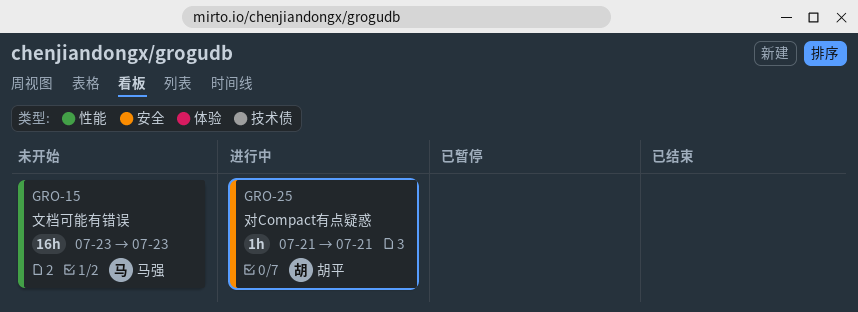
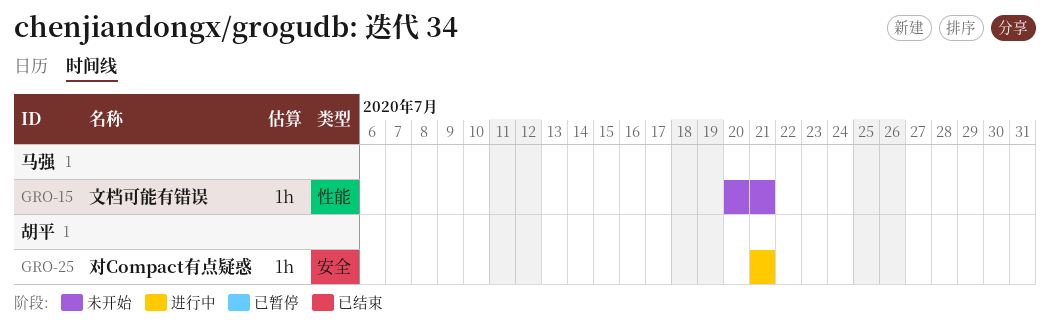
GRO-15, estimate: 16h -> 1h
GRO-15, start: Jul 23 -> Jul 20
GRO-15, due: Jul 23 -> Jul 21

